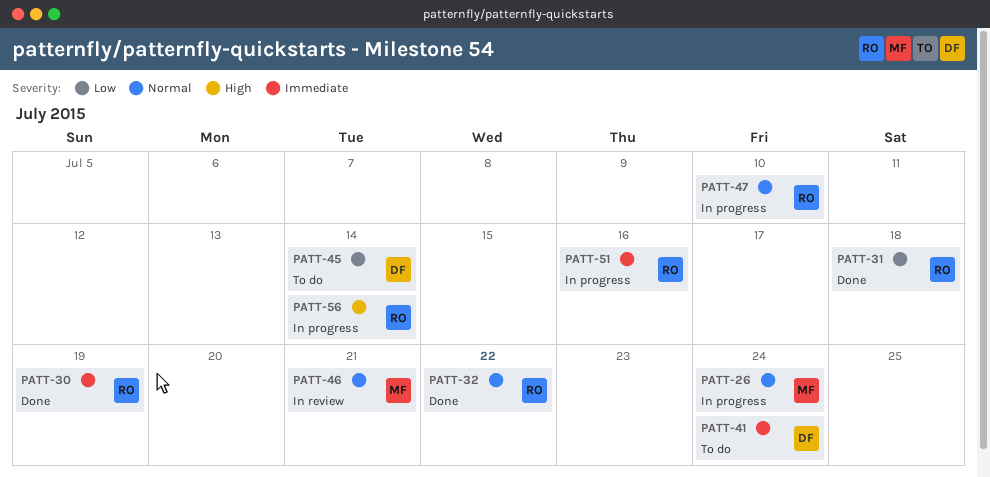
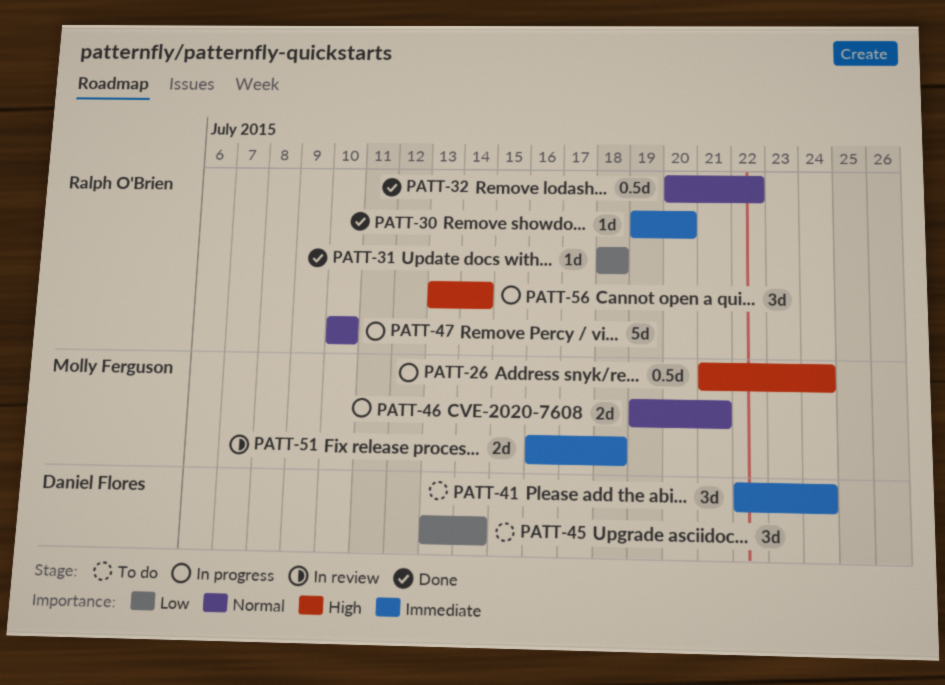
PATT-26, priority: Normal -> High
PATT-30, due: Jul 19 -> Jul 20
PATT-46, status: In review -> In progress
PATT-51, status: In progress -> In review
PATT-51, owner: Ralph O'Brien -> Molly Ferguson
PATT-51, due: Jul 16 -> Jul 18

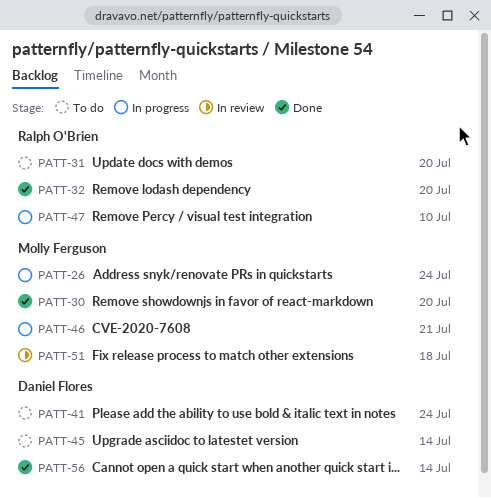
PATT-30, owner: Ralph O'Brien -> Molly Ferguson
PATT-31, status: Done -> To do
PATT-31, due: Jul 18 -> Jul 20
PATT-32, due: Jul 22 -> Jul 20
PATT-56, status: In progress -> Done
PATT-56, owner: Ralph O'Brien -> Daniel Flores

